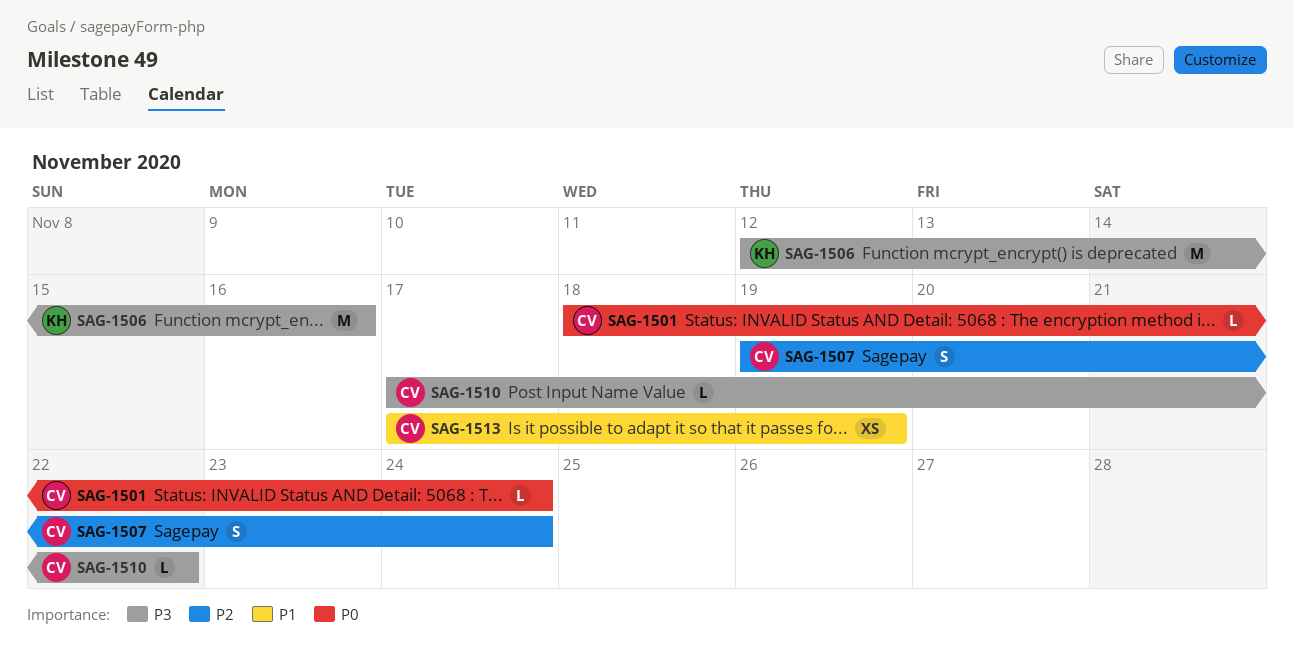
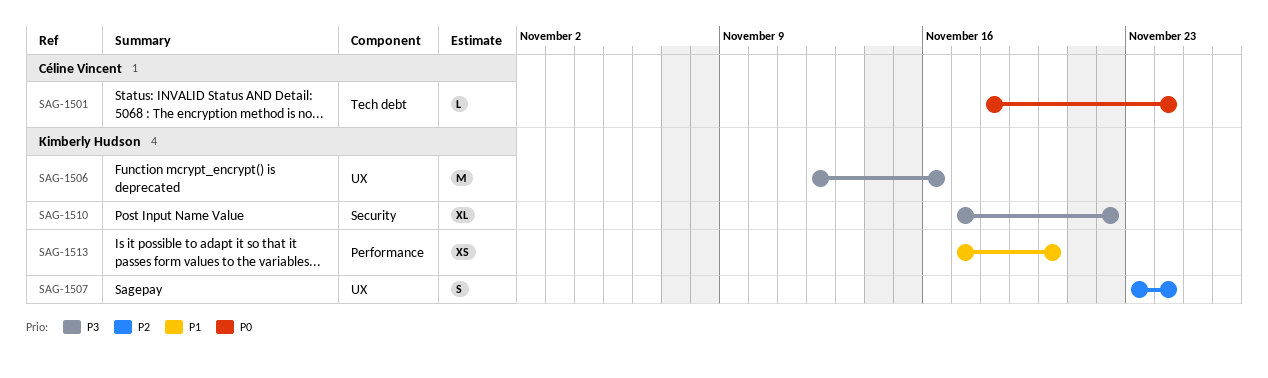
SAG-1507, owner: Céline Vincent -> Kimberly Hudson
SAG-1507, start: Nov 19 -> Nov 23
SAG-1510, owner: Céline Vincent -> Kimberly Hudson
SAG-1510, estimate: L -> XL
SAG-1513, owner: Céline Vincent -> Kimberly Hudson
SAG-1513, due: Nov 19 -> Nov 20

